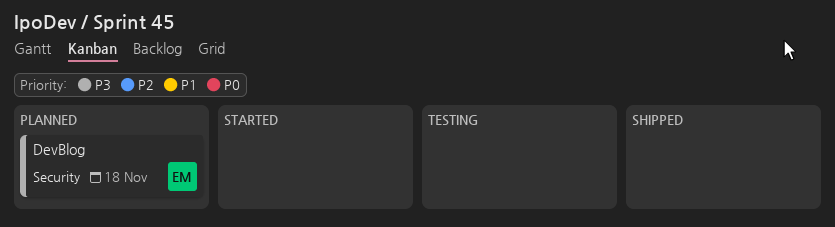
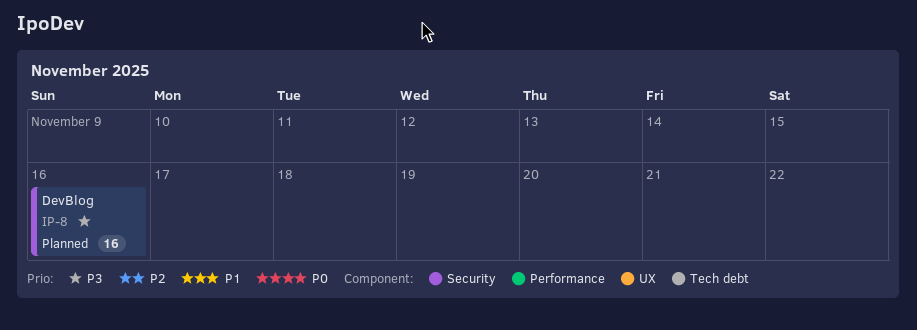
DevBlog, due: Nov 18 -> Nov 16

